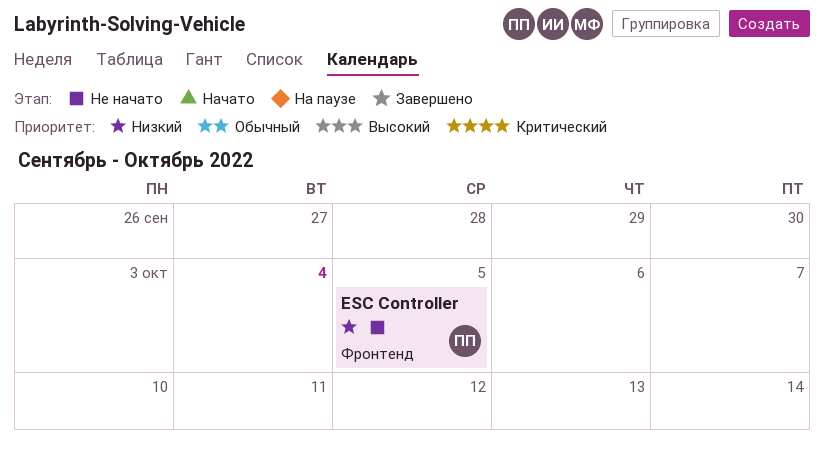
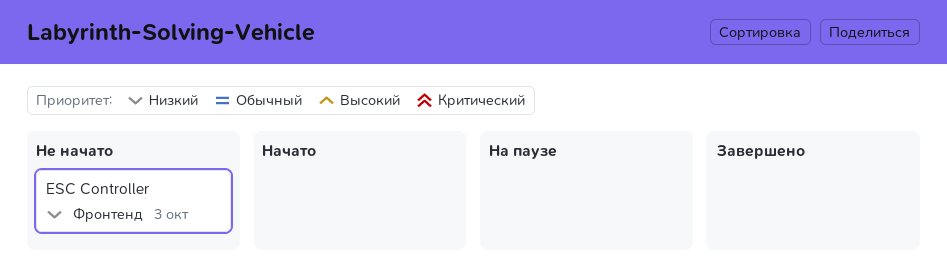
ESC Controller, due: Oct 5 -> Oct 3

